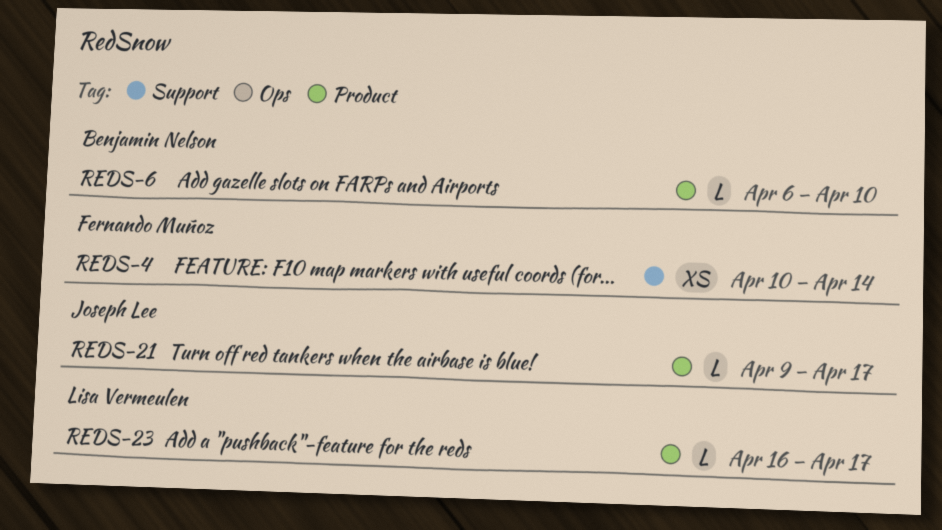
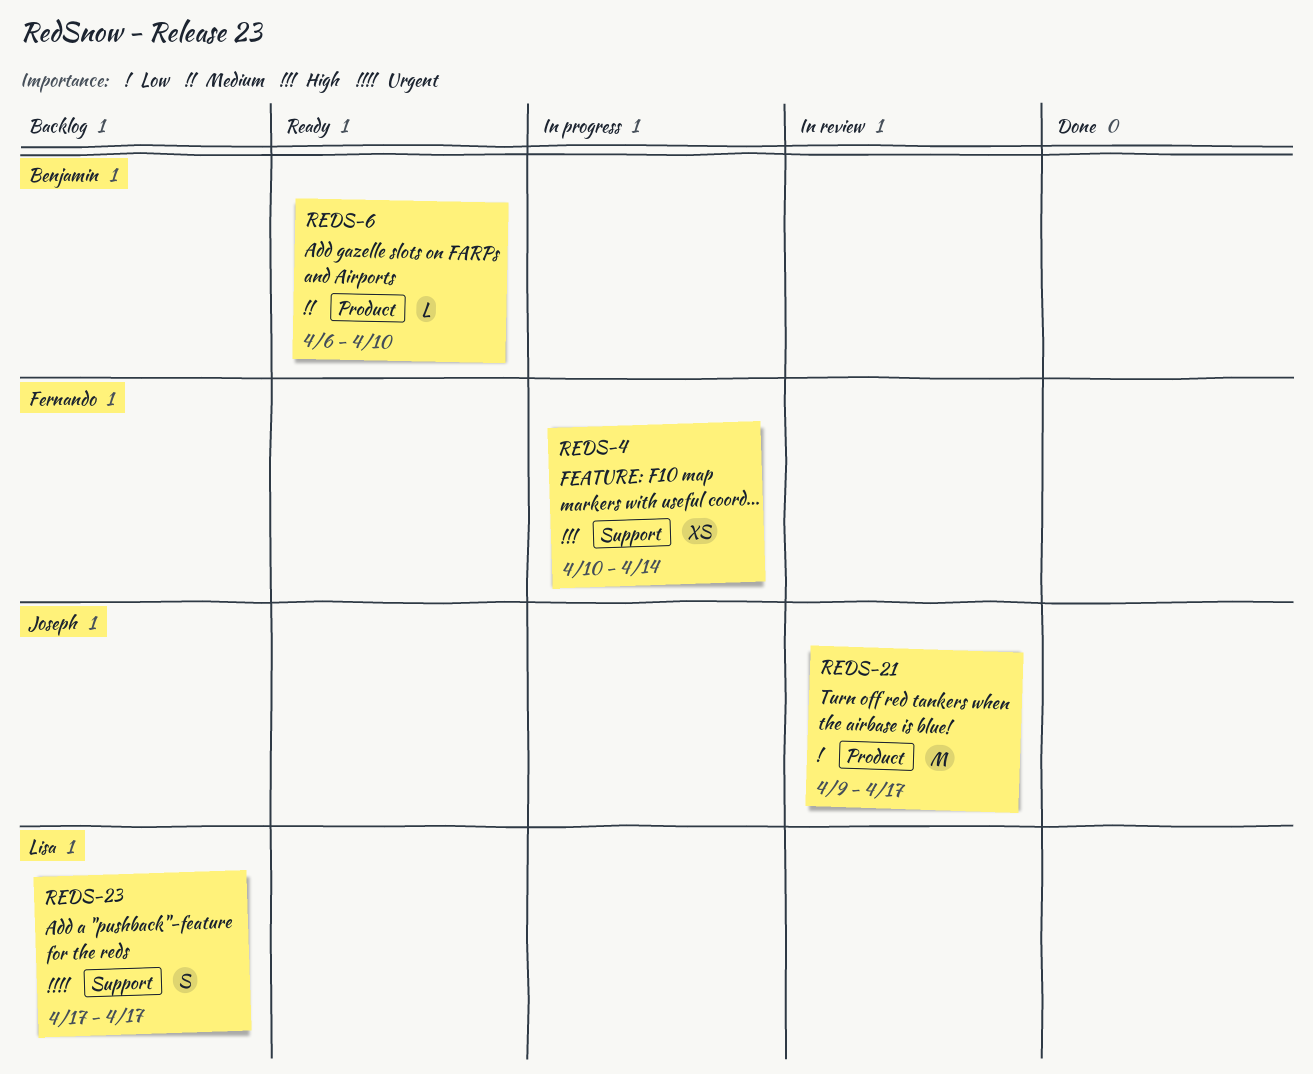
REDS-21, estimate: L -> M
REDS-23, label: Product -> Support
REDS-23, estimate: L -> S
REDS-23, start: Apr 16 -> Apr 17

